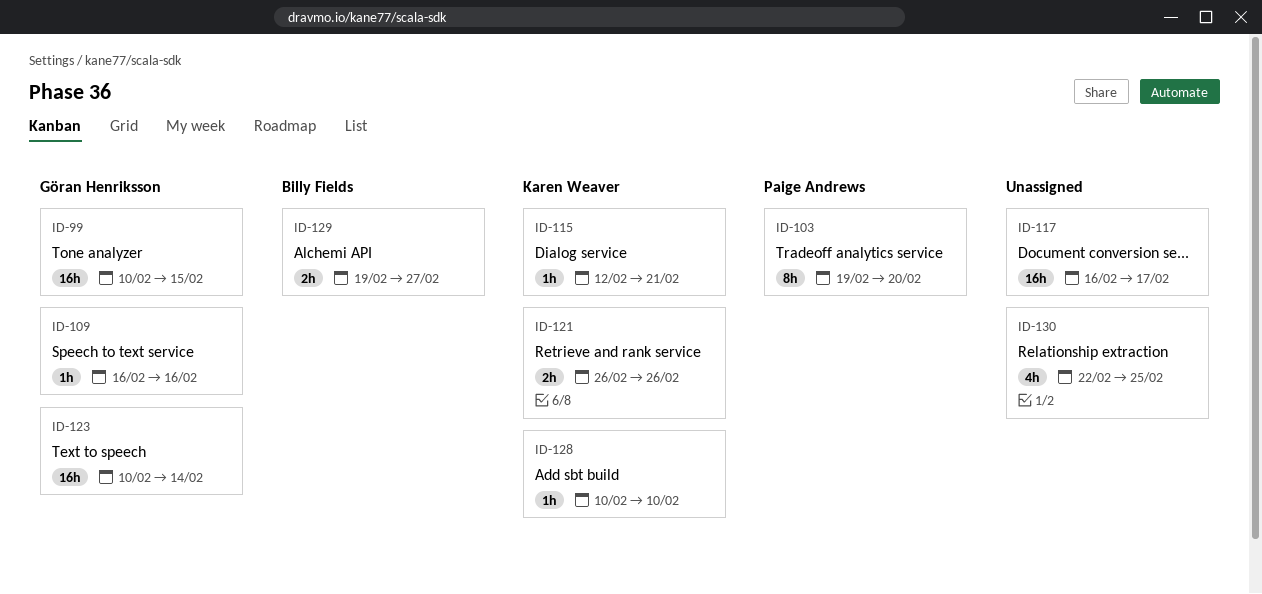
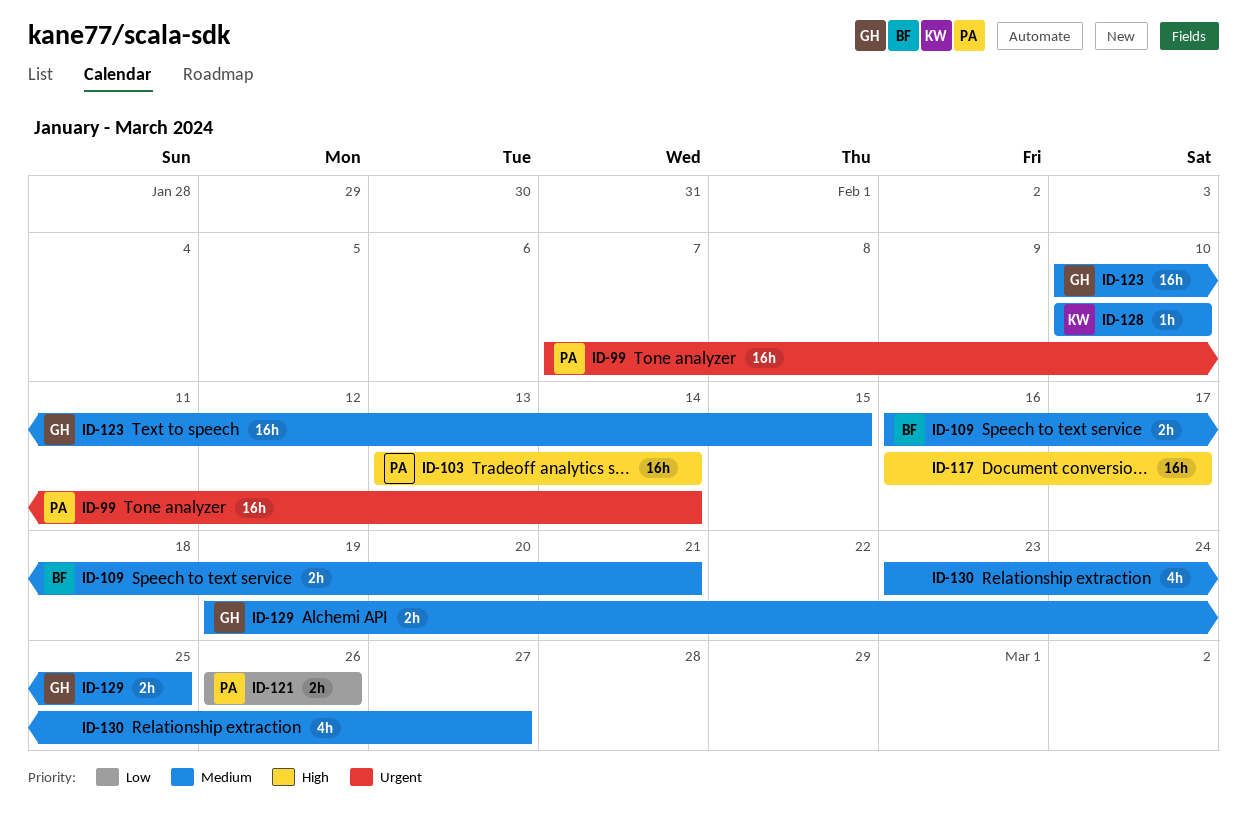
ID-99, owner: Göran Henriksson -> Paige Andrews
ID-99, start: Feb 10 -> Feb 7
ID-99, due: Feb 15 -> Feb 14
ID-103, estimate: 8h -> 16h
ID-103, start: Feb 19 -> Feb 13
ID-103, due: Feb 20 -> Feb 14
ID-109, owner: Göran Henriksson -> Billy Fields
ID-109, estimate: 1h -> 2h
ID-109, due: Feb 16 -> Feb 21
ID-115: present -> none
ID-121, owner: Karen Weaver -> Paige Andrews
ID-123, due: Feb 14 -> Feb 15
ID-129, owner: Billy Fields -> Göran Henriksson
ID-129, due: Feb 27 -> Feb 25
ID-130, start: Feb 22 -> Feb 23
ID-130, due: Feb 25 -> Feb 27

